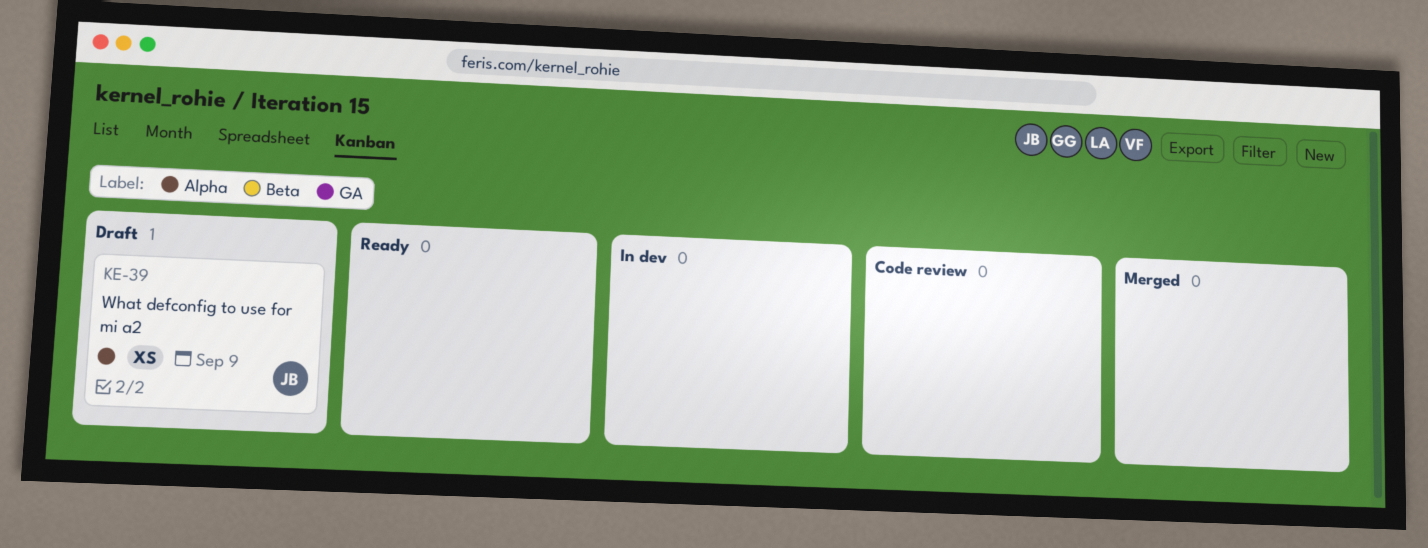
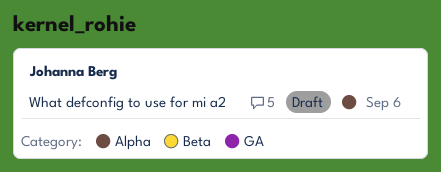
What defconfig to use for mi a2, due: Sep 9 -> Sep 6

